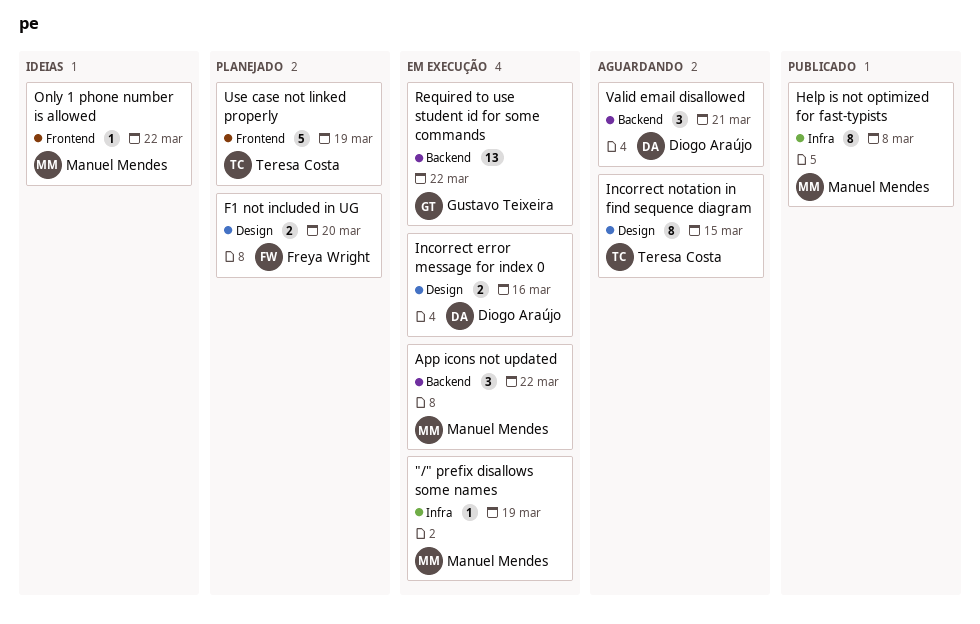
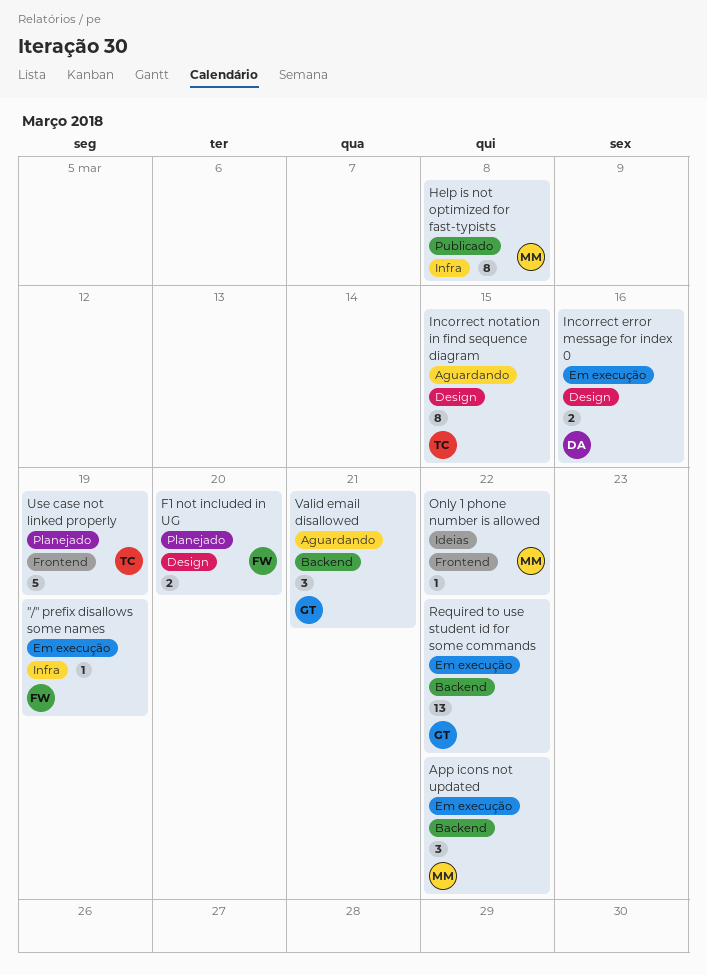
"/" prefix disallows some names, owner: Manuel Mendes -> Freya Wright
Valid email disallowed, owner: Diogo Araújo -> Gustavo Teixeira

